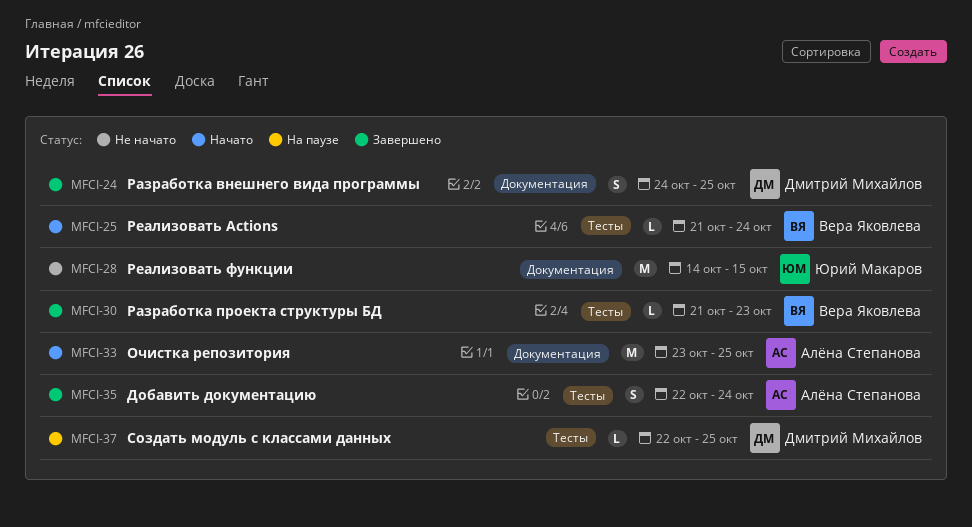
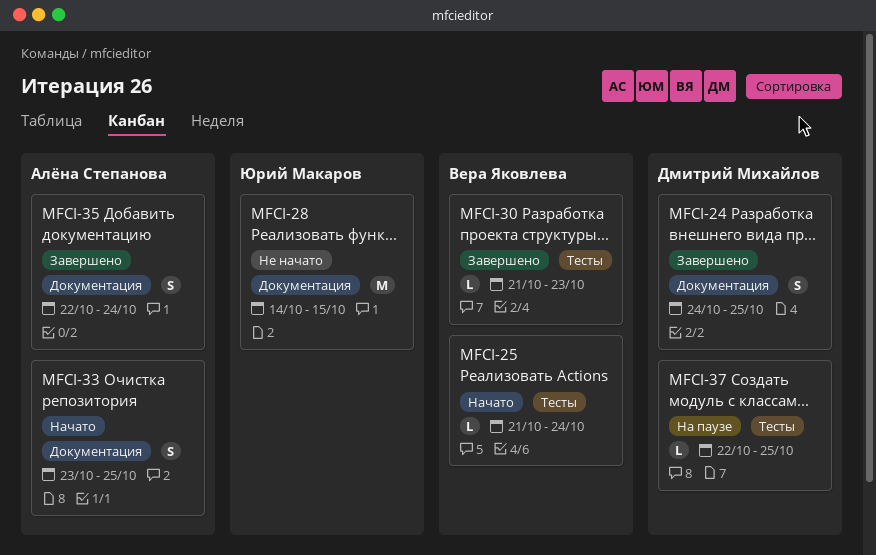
MFCI-33, estimate: M -> S
MFCI-35, label: Тесты -> Документация

